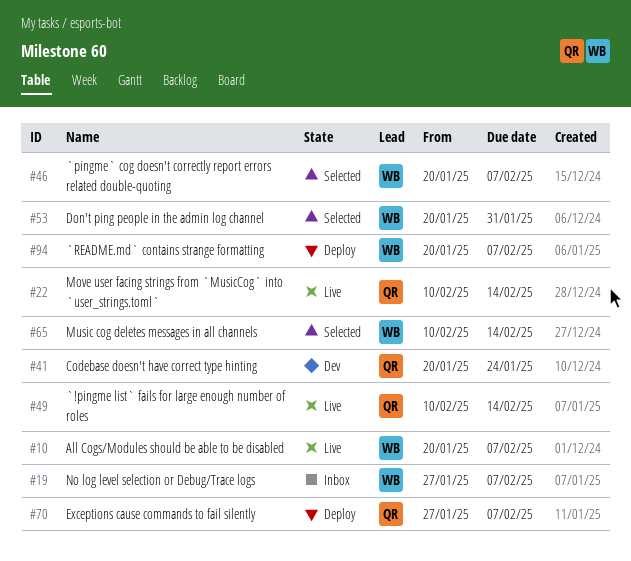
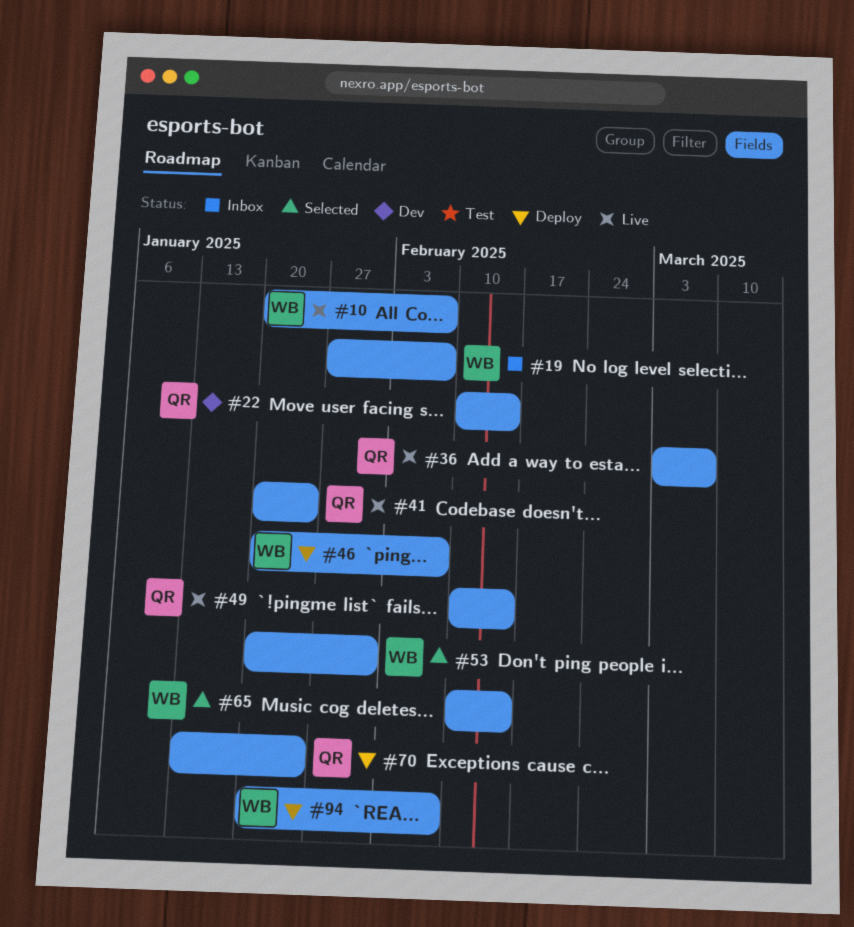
#22, status: Live -> Dev
#36: none -> present
#41, status: Dev -> Live
#46, status: Selected -> Deploy
#70, start: Jan 27 -> Jan 13
#70, due: Feb 7 -> Jan 24

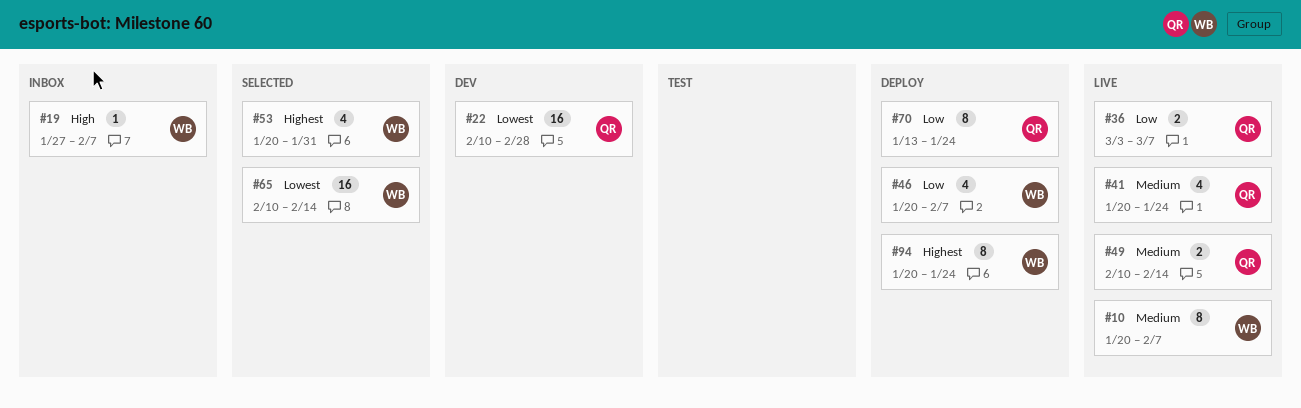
#22, due: Feb 14 -> Feb 28
#94, due: Feb 7 -> Jan 24

